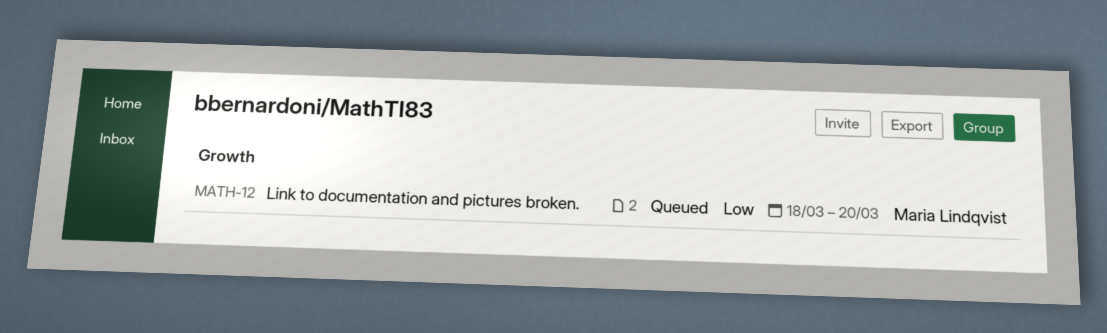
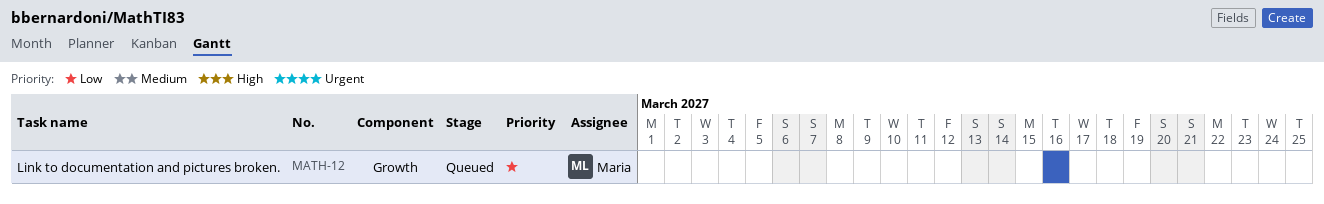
MATH-12, start: Mar 18 -> Mar 16
MATH-12, due: Mar 20 -> Mar 16

